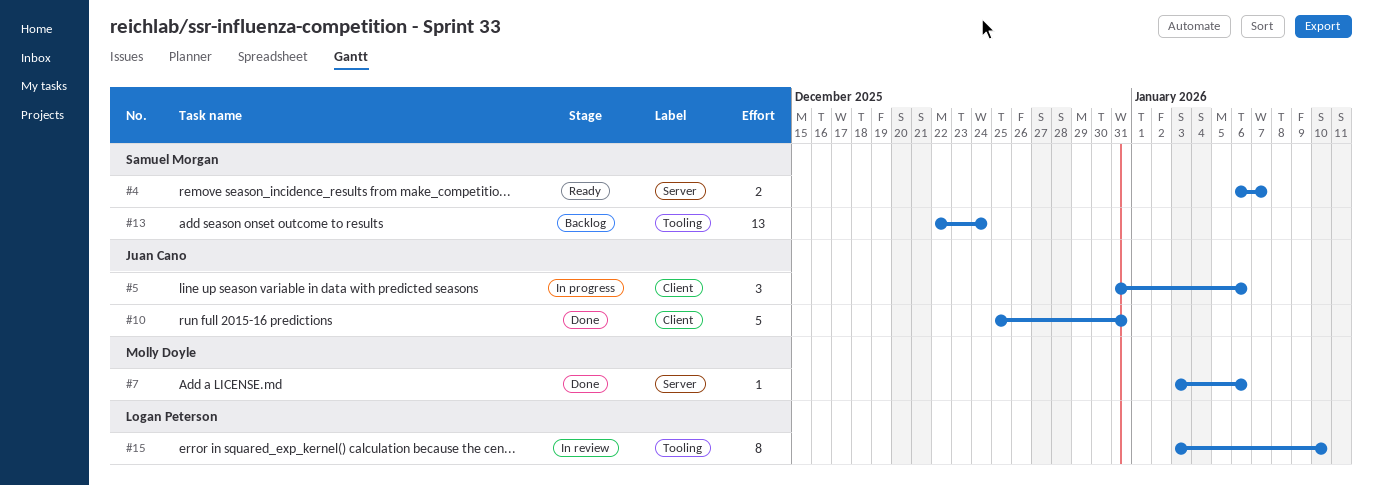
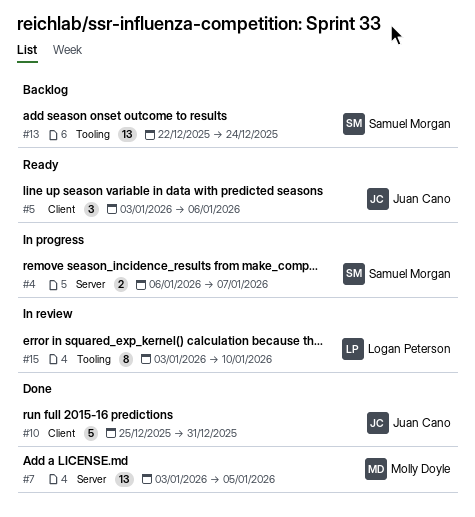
#4, status: Ready -> In progress
#5, status: In progress -> Ready
#5, start: Dec 31 -> Jan 3
#7, estimate: 1 -> 13
#7, due: Jan 6 -> Jan 5

